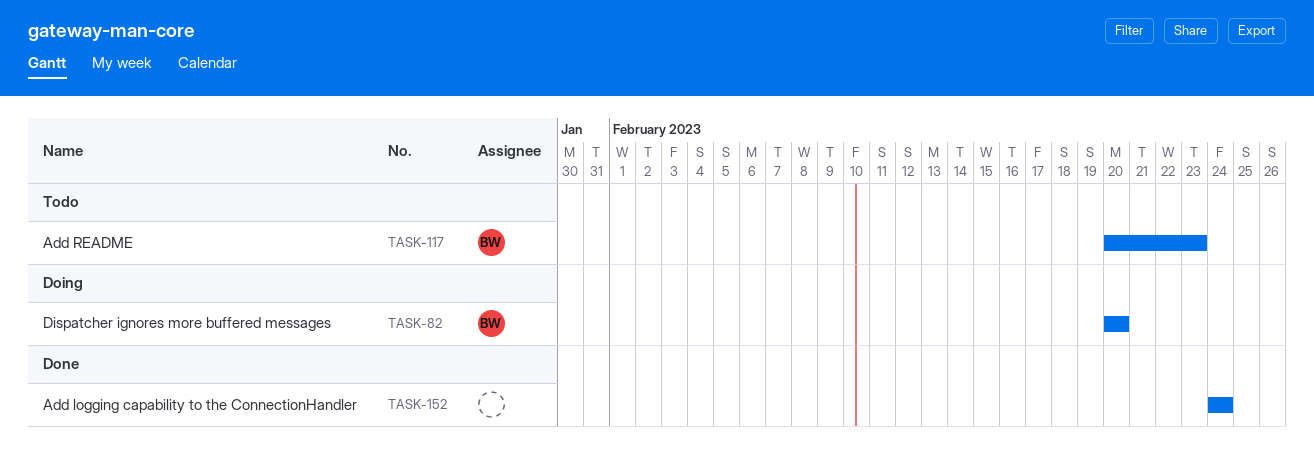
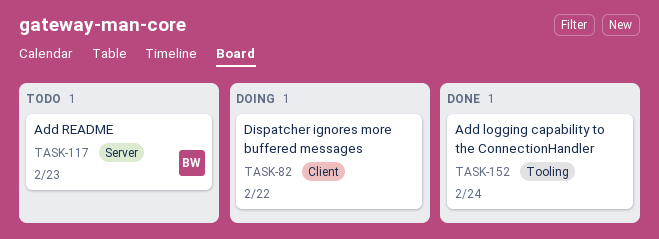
TASK-82, owner: BW -> none
TASK-82, due: Feb 20 -> Feb 22

